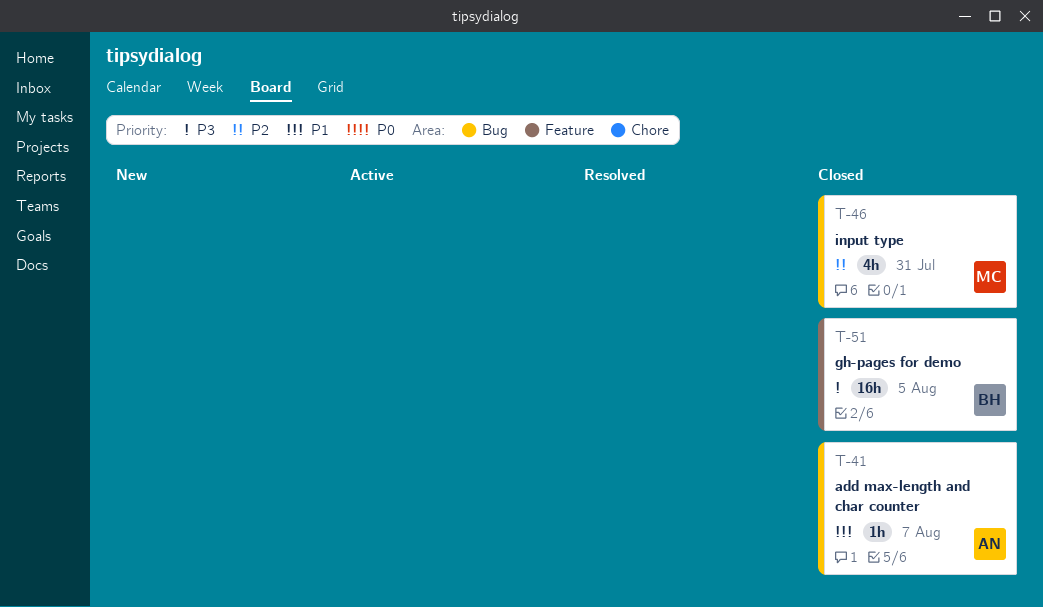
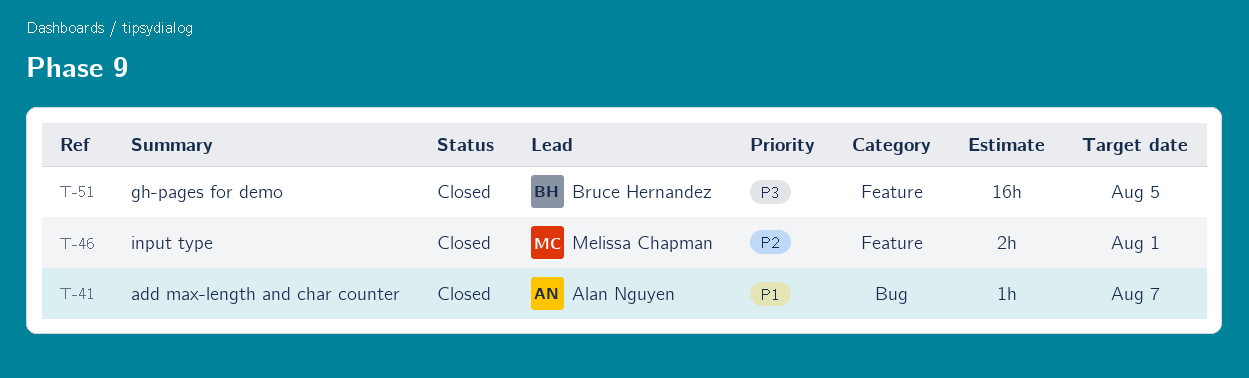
T-46, label: Bug -> Feature
T-46, estimate: 4h -> 2h
T-46, due: Jul 31 -> Aug 1

